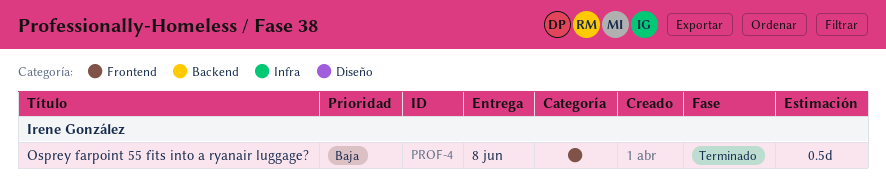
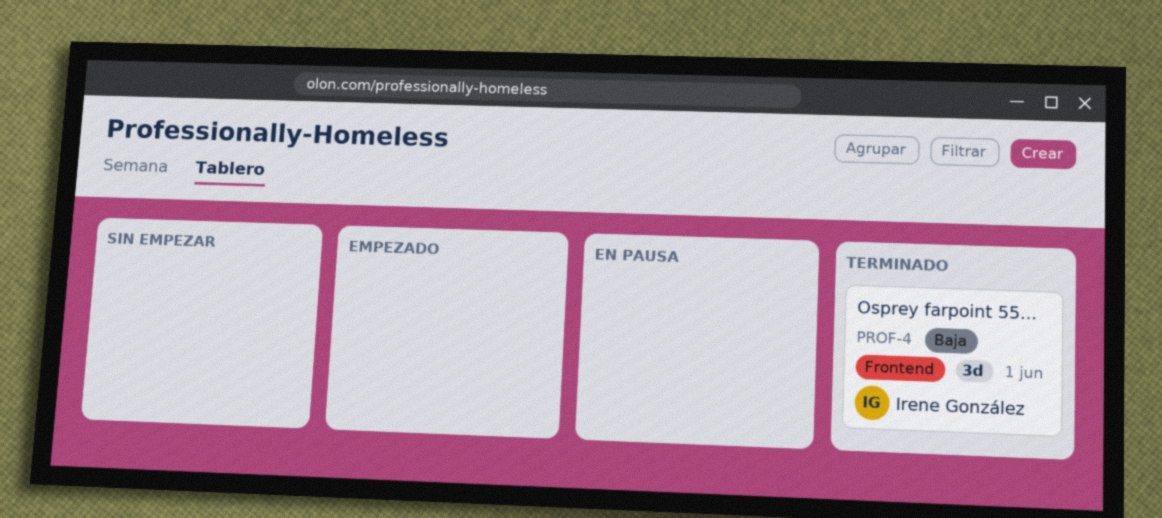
PROF-4, estimate: 0.5d -> 3d
PROF-4, due: Jun 8 -> Jun 1

